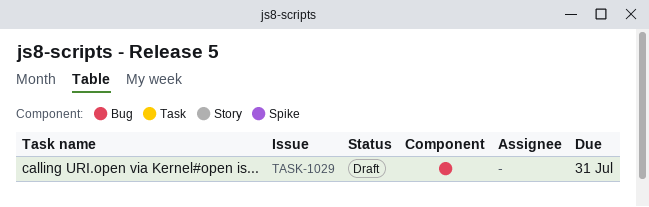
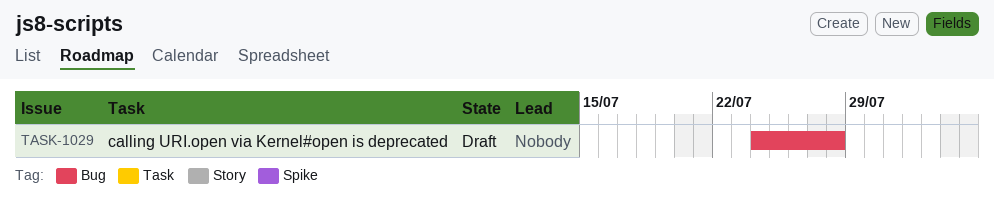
TASK-1029, due: Jul 31 -> Jul 28

